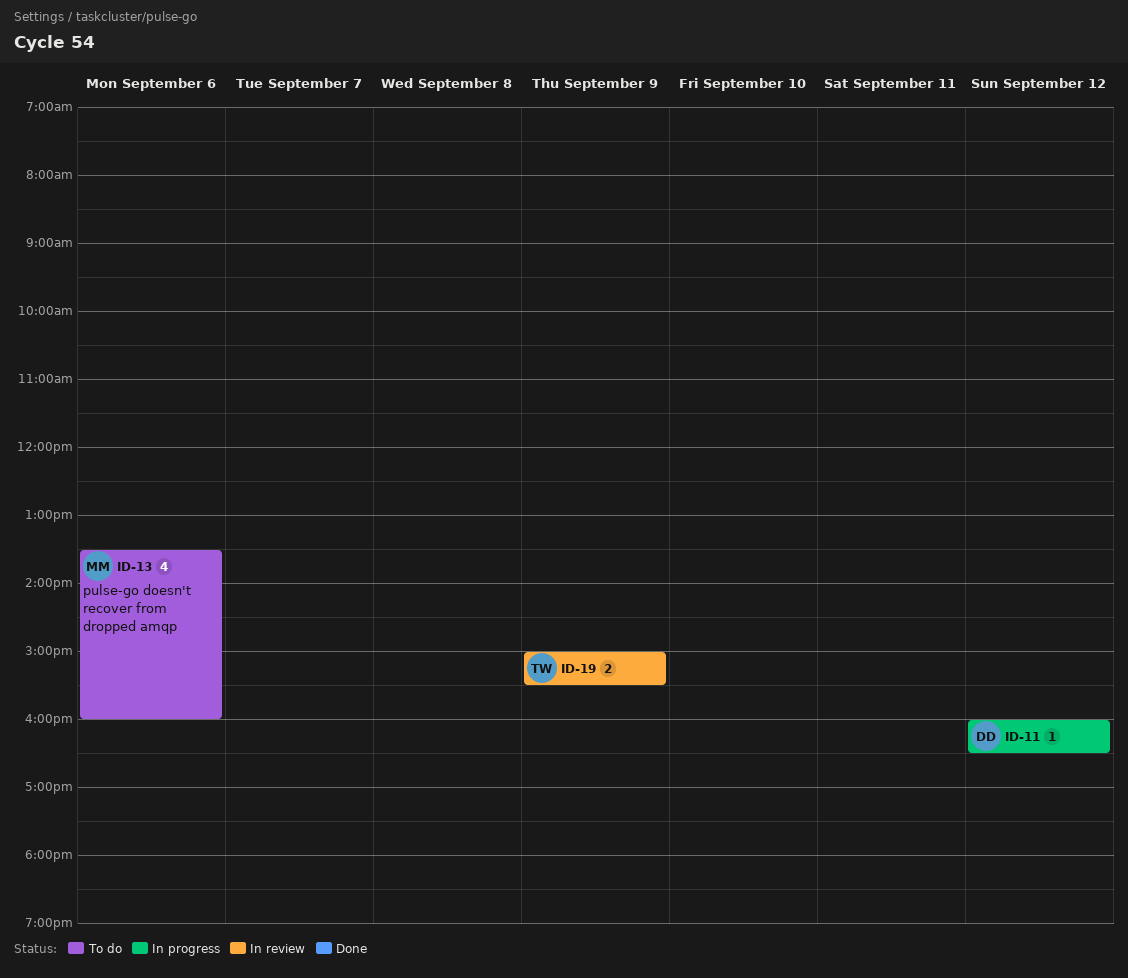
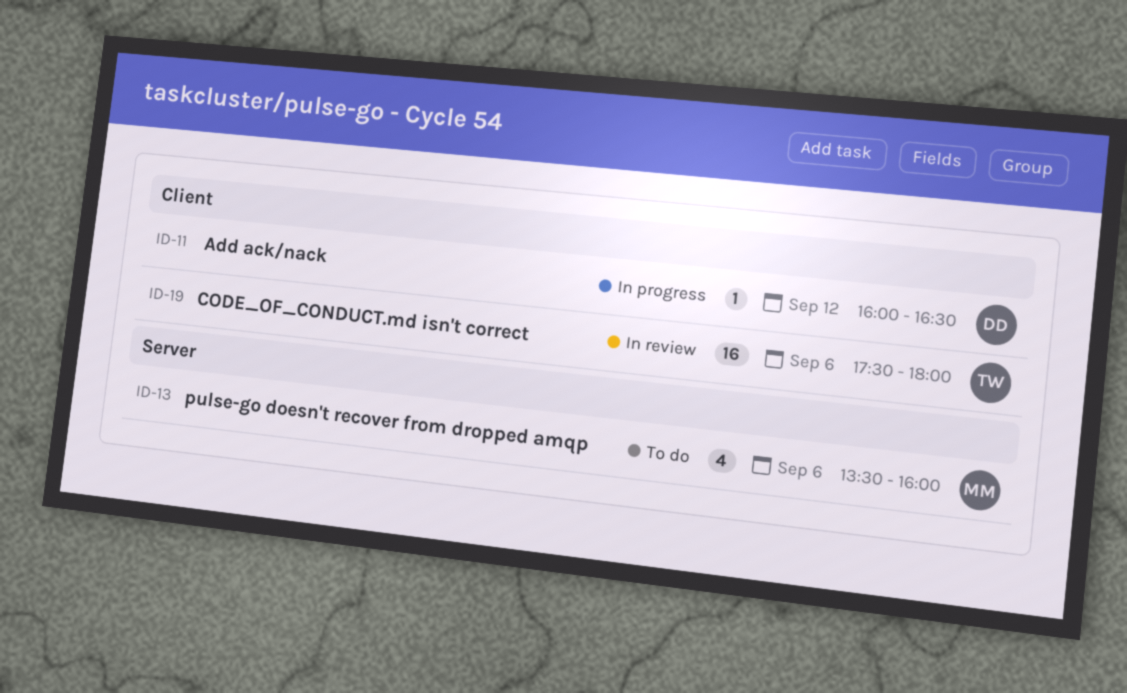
ID-19, estimate: 2 -> 16
ID-19, day: Sep 9 -> Sep 6
ID-19, begins: 15:00 -> 17:30
ID-19, ends: 15:30 -> 18:00

